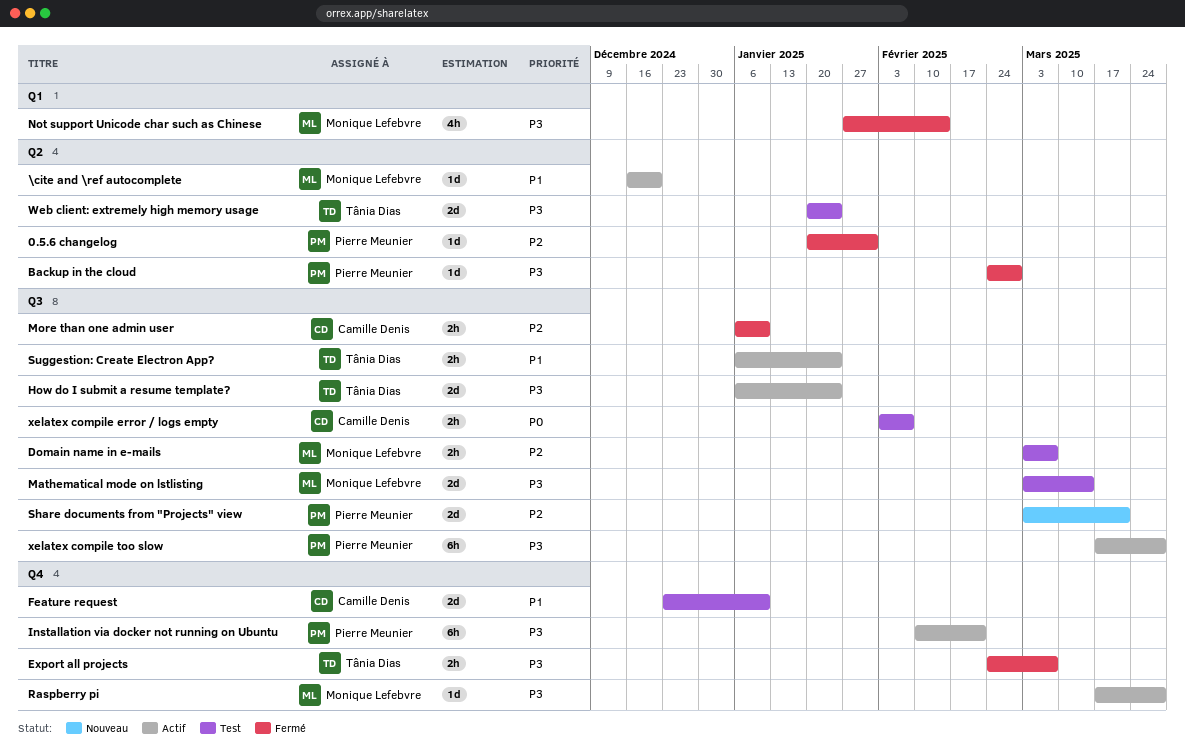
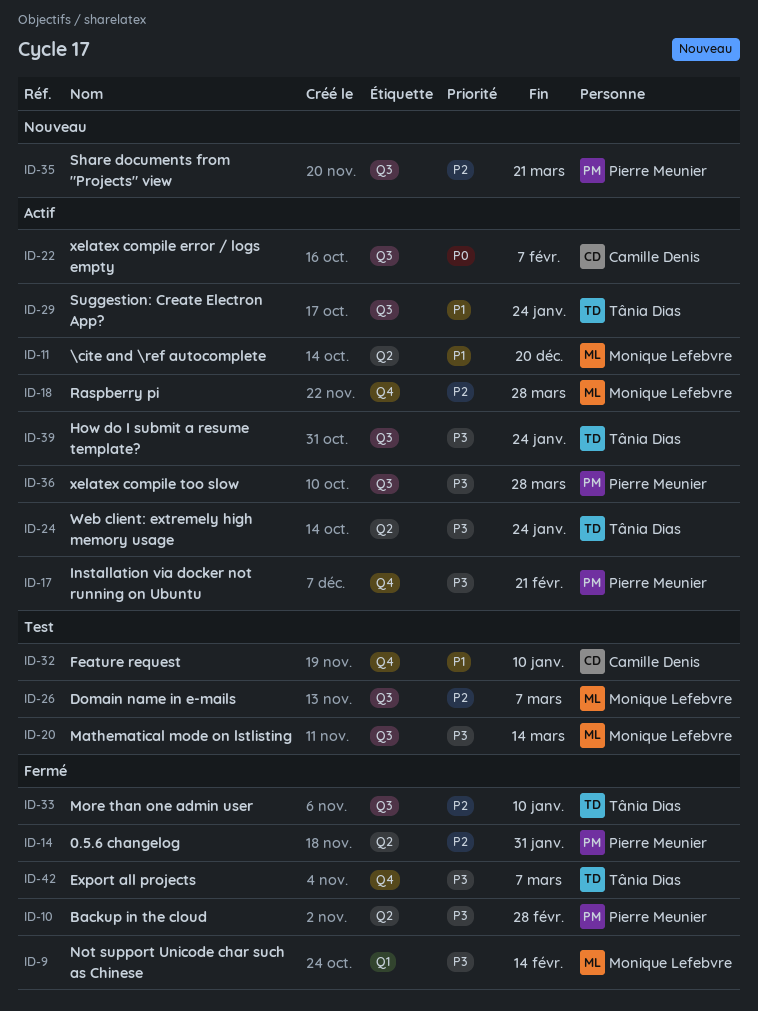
More than one admin user, owner: Camille Denis -> Tânia Dias
Raspberry pi, priority: P3 -> P2
Web client: extremely high memory usage, status: Test -> Actif
xelatex compile error / logs empty, status: Test -> Actif

